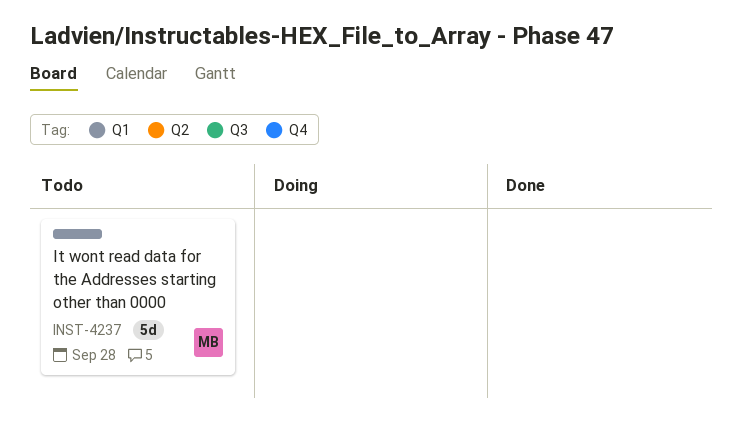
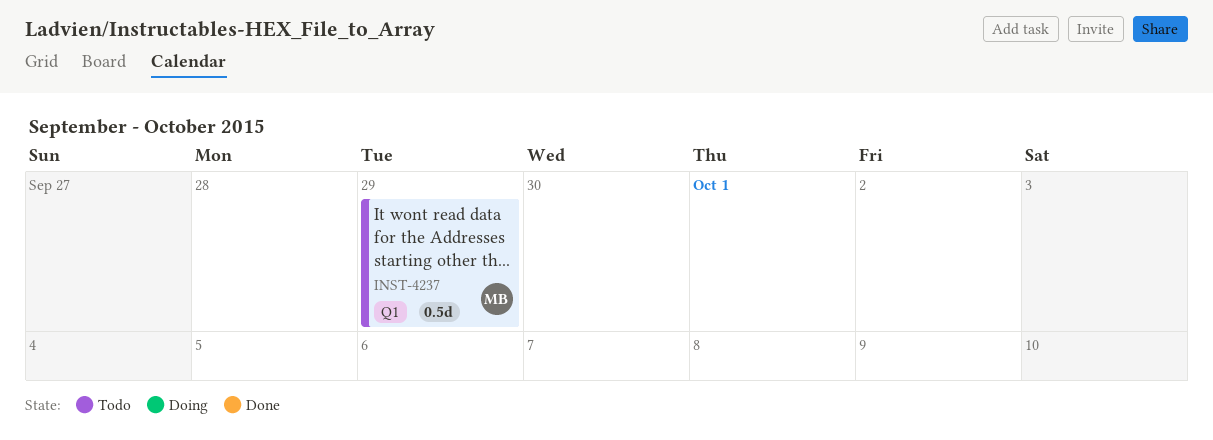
INST-4237, estimate: 5d -> 0.5d
INST-4237, due: Sep 28 -> Sep 29

